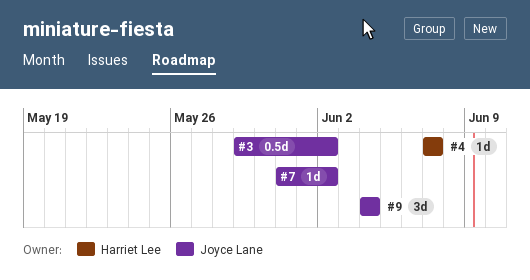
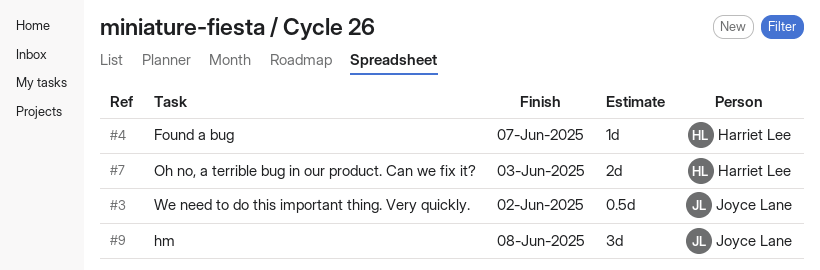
#7, owner: Joyce Lane -> Harriet Lee
#7, estimate: 1d -> 2d
#7, due: Jun 2 -> Jun 3
#9, due: Jun 4 -> Jun 8

